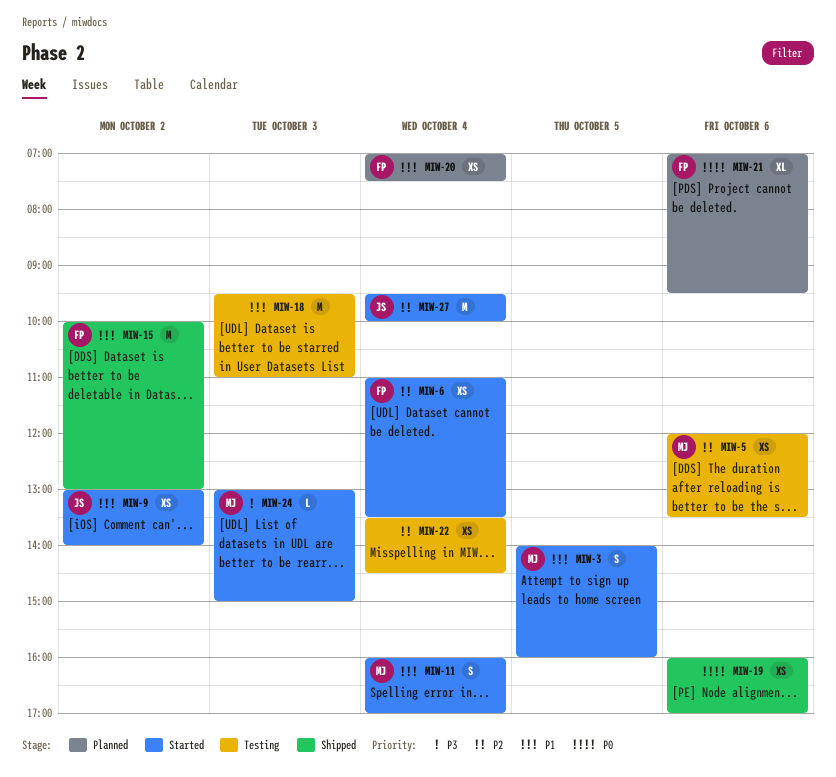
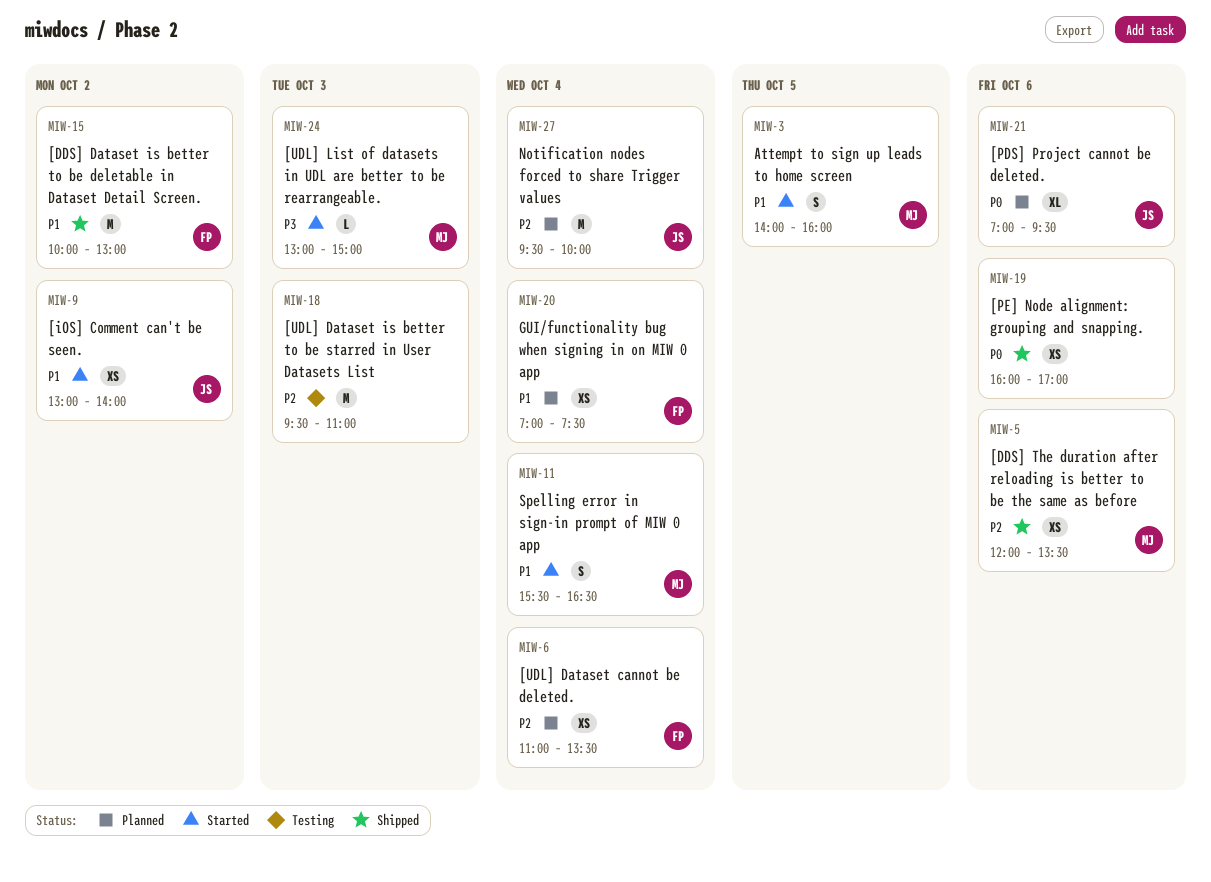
MIW-5, status: Testing -> Shipped
MIW-6, status: Started -> Planned
MIW-11, begins: 16:00 -> 15:30
MIW-11, ends: 17:00 -> 16:30
MIW-18, priority: P1 -> P2
MIW-21, owner: FP -> JS
MIW-22: present -> none
MIW-27, status: Started -> Planned

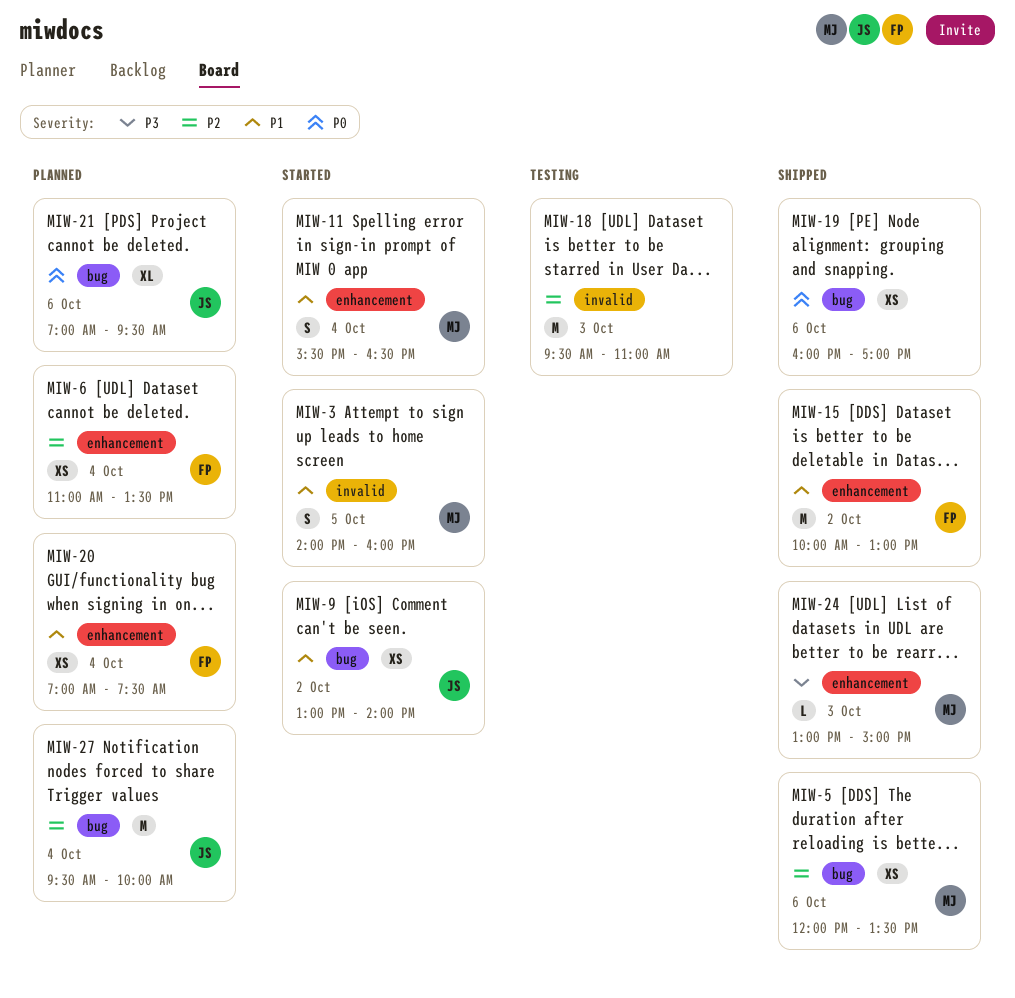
MIW-24, status: Started -> Shipped

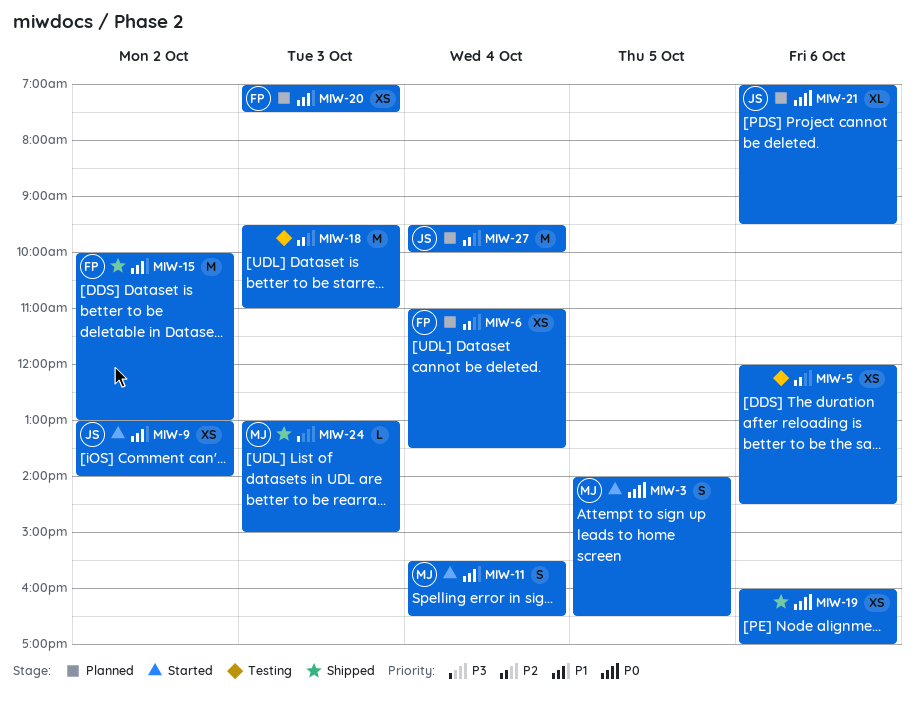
MIW-3, priority: P1 -> P0
MIW-3, ends: 16:00 -> 16:30
MIW-5, status: Shipped -> Testing
MIW-5, owner: MJ -> none
MIW-5, ends: 13:30 -> 14:30
MIW-20, day: Oct 4 -> Oct 3

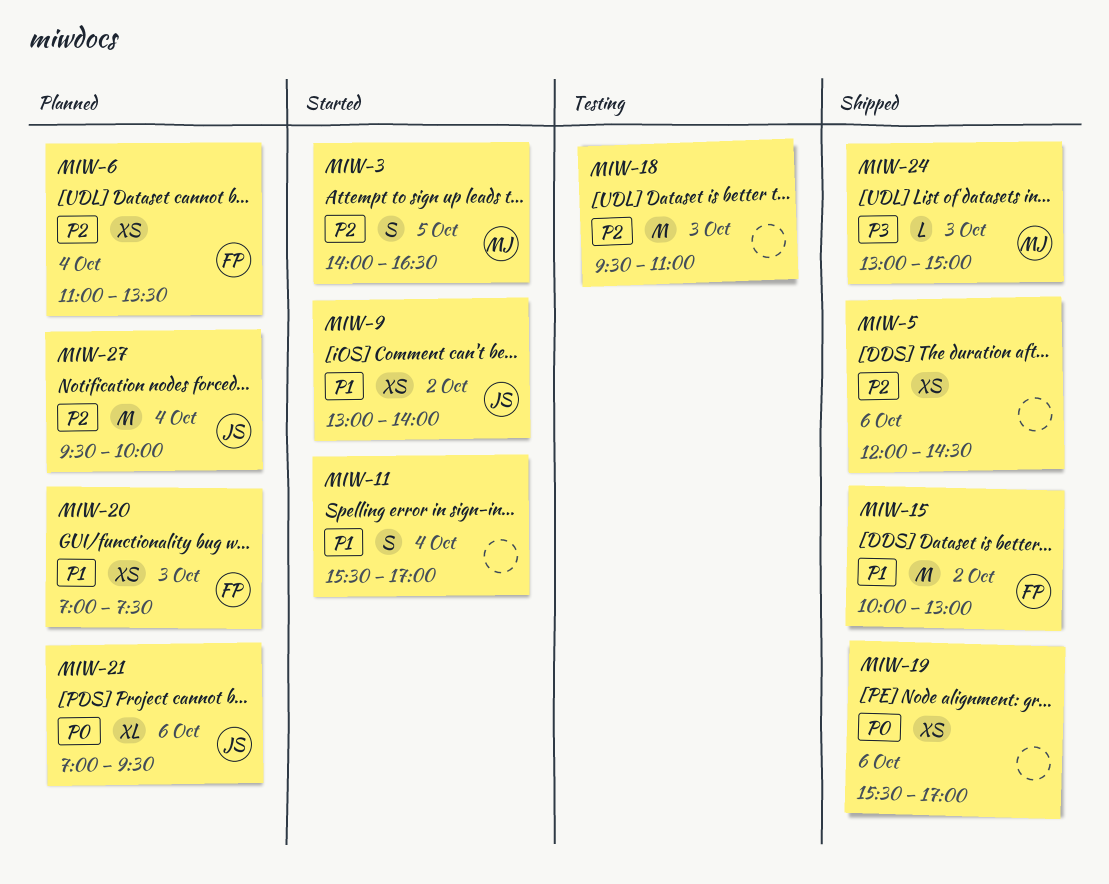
MIW-3, priority: P0 -> P2
MIW-5, status: Testing -> Shipped
MIW-11, owner: MJ -> none
MIW-11, ends: 16:30 -> 17:00
MIW-19, begins: 16:00 -> 15:30

